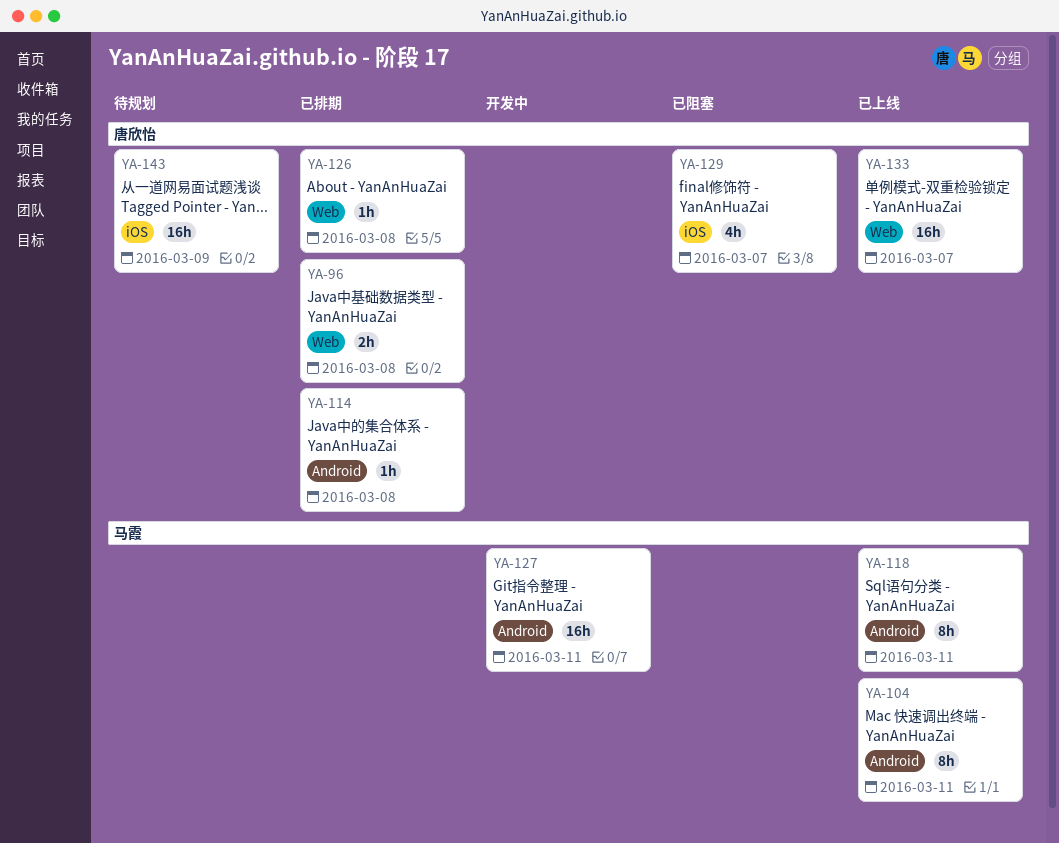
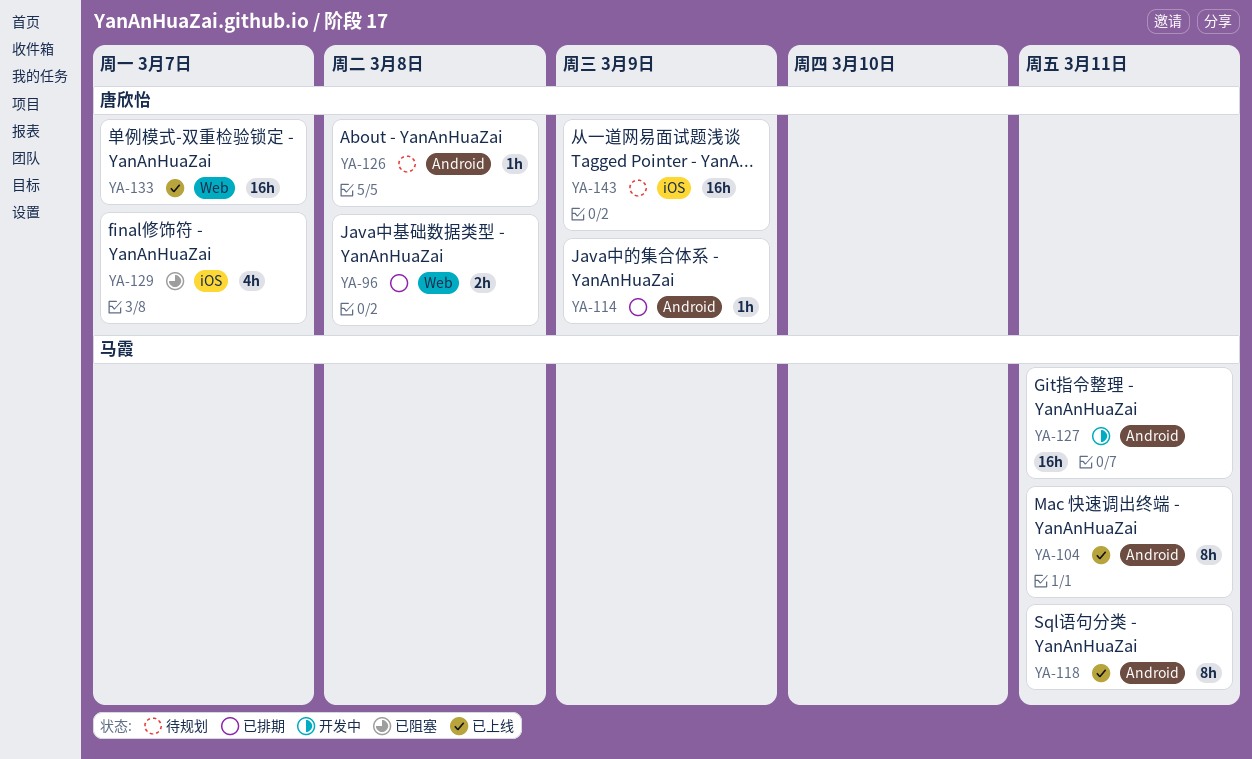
YA-114, due: Mar 8 -> Mar 9
YA-126, status: 已排期 -> 待规划
YA-126, label: Web -> Android

